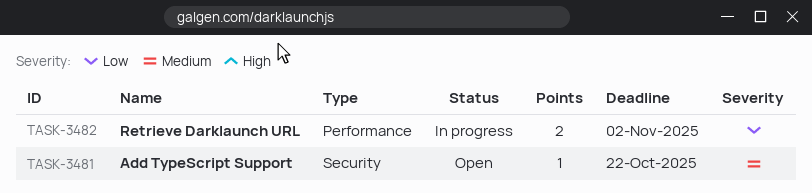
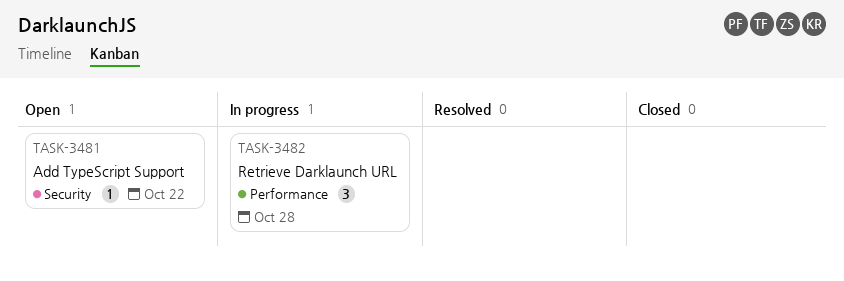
TASK-3482, estimate: 2 -> 3
TASK-3482, due: Nov 2 -> Oct 28

